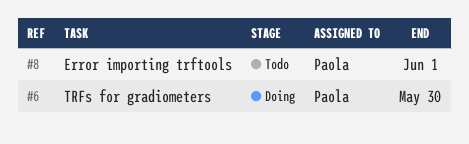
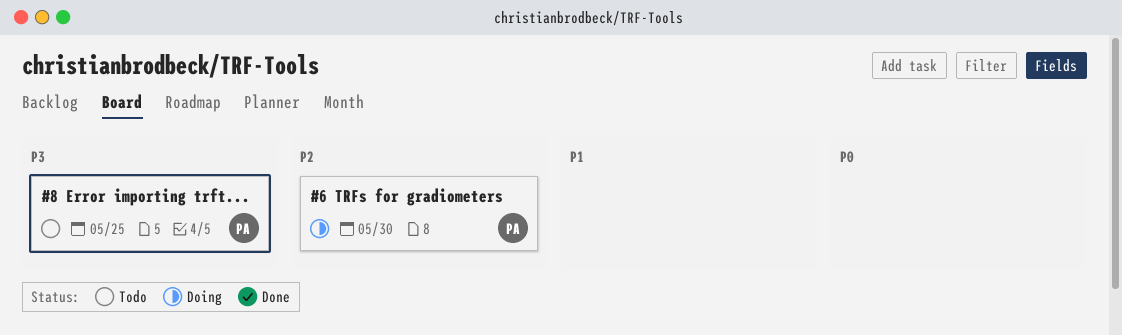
#8, due: Jun 1 -> May 25

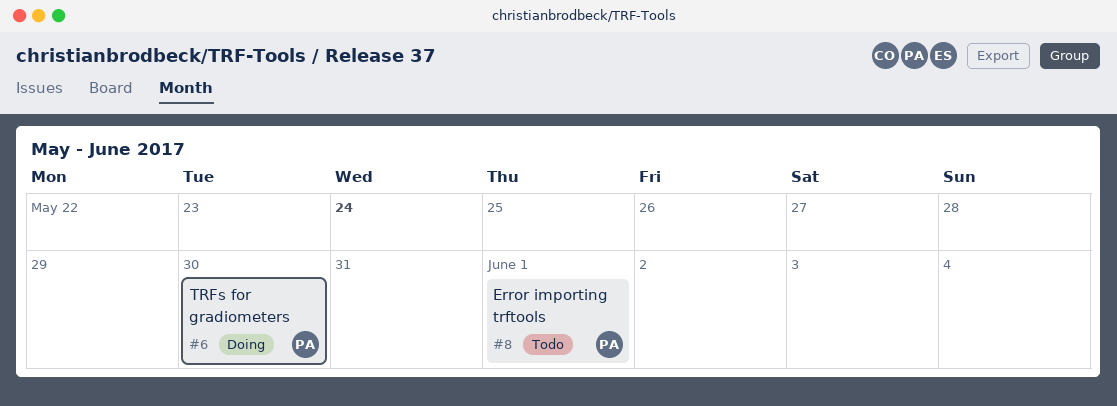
#8, due: May 25 -> Jun 1

